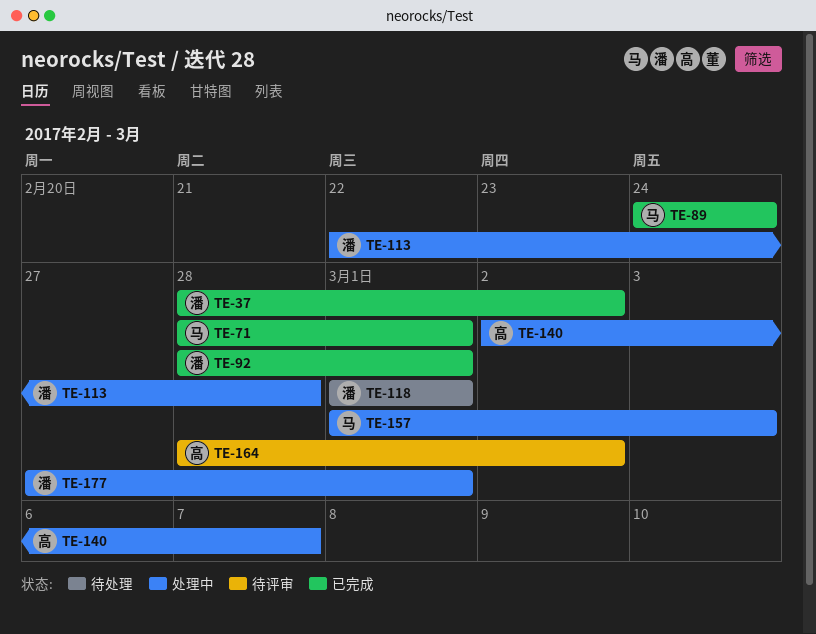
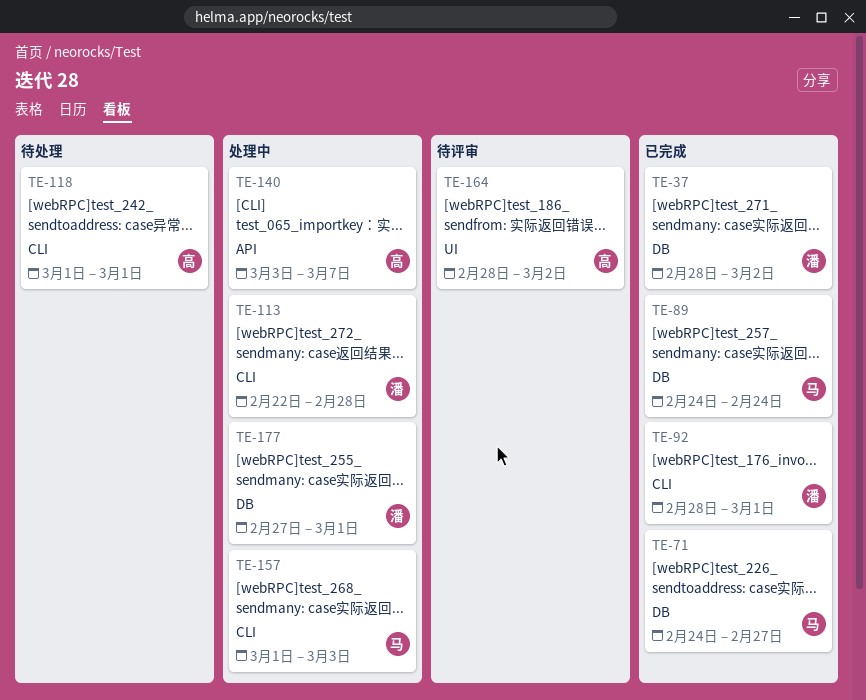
TE-71, start: Feb 28 -> Feb 24
TE-71, due: Mar 1 -> Feb 27
TE-118, owner: 潘 -> 高
TE-140, start: Mar 2 -> Mar 3

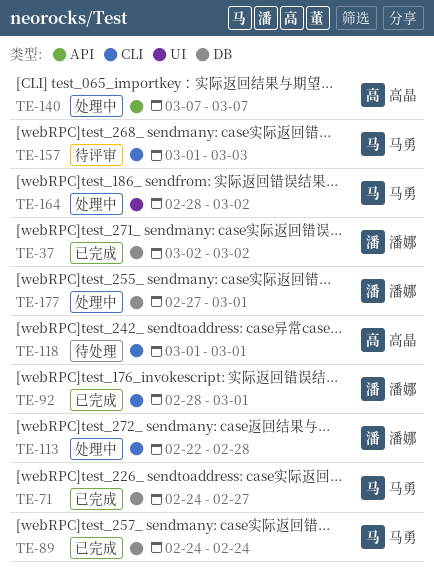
TE-37, start: Feb 28 -> Mar 2
TE-140, start: Mar 3 -> Mar 7
TE-157, status: 处理中 -> 待评审
TE-164, status: 待评审 -> 处理中
TE-164, owner: 高晶 -> 马勇

